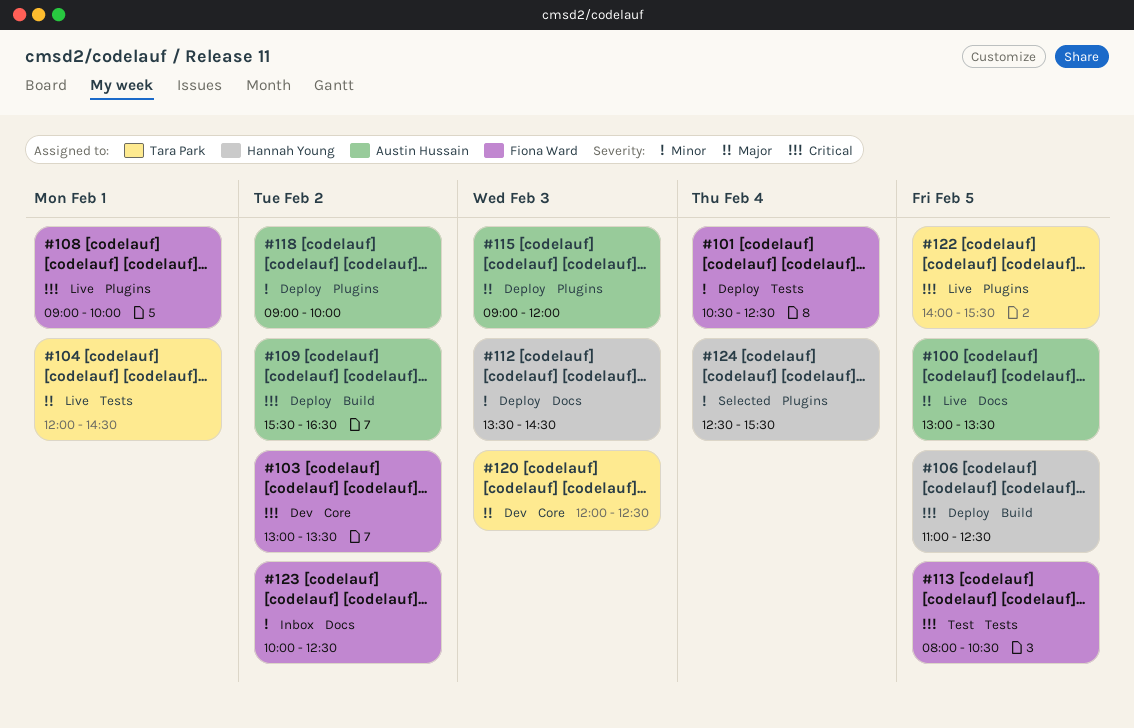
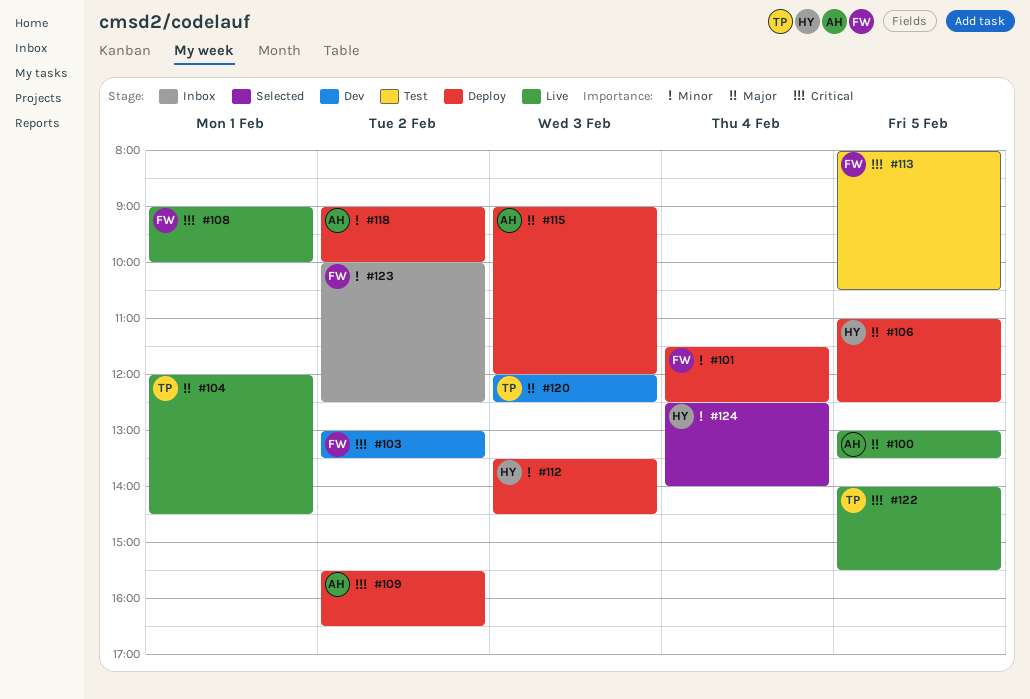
#101, begins: 10:30 -> 11:30
#106, priority: Critical -> Major
#124, ends: 15:30 -> 14:00

